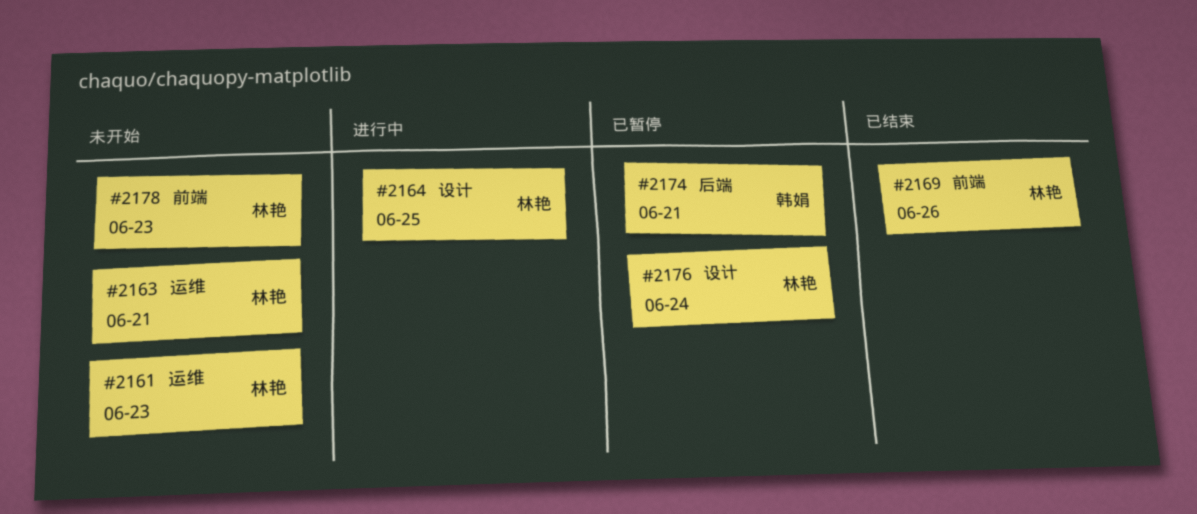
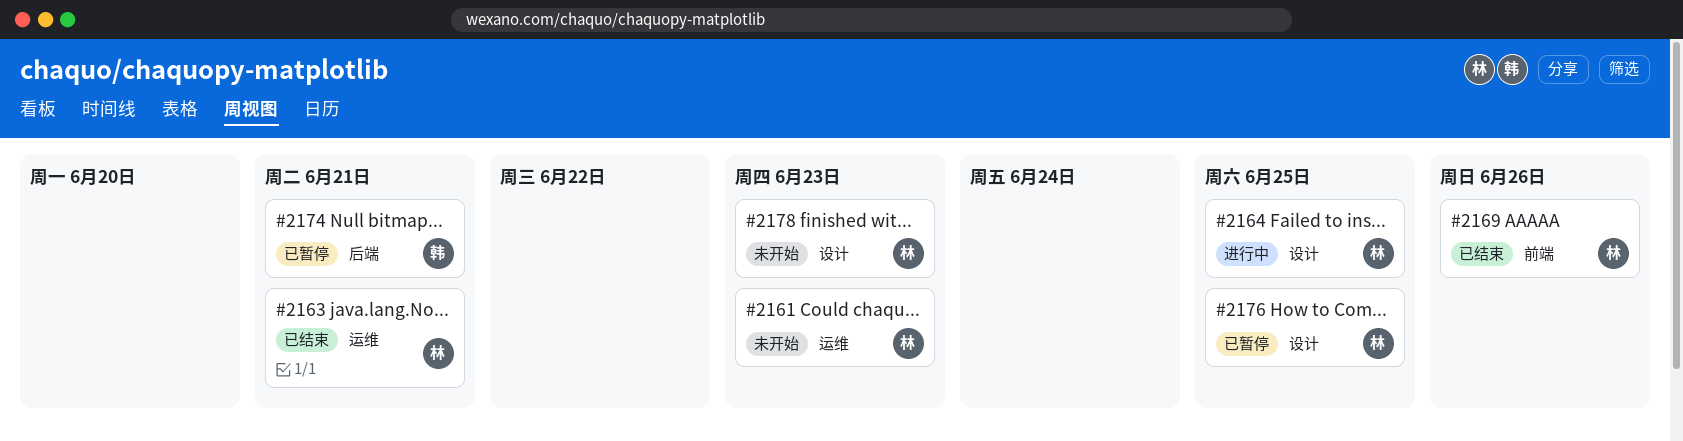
#2163, status: 未开始 -> 已结束
#2176, due: Jun 24 -> Jun 25
#2178, label: 前端 -> 设计

